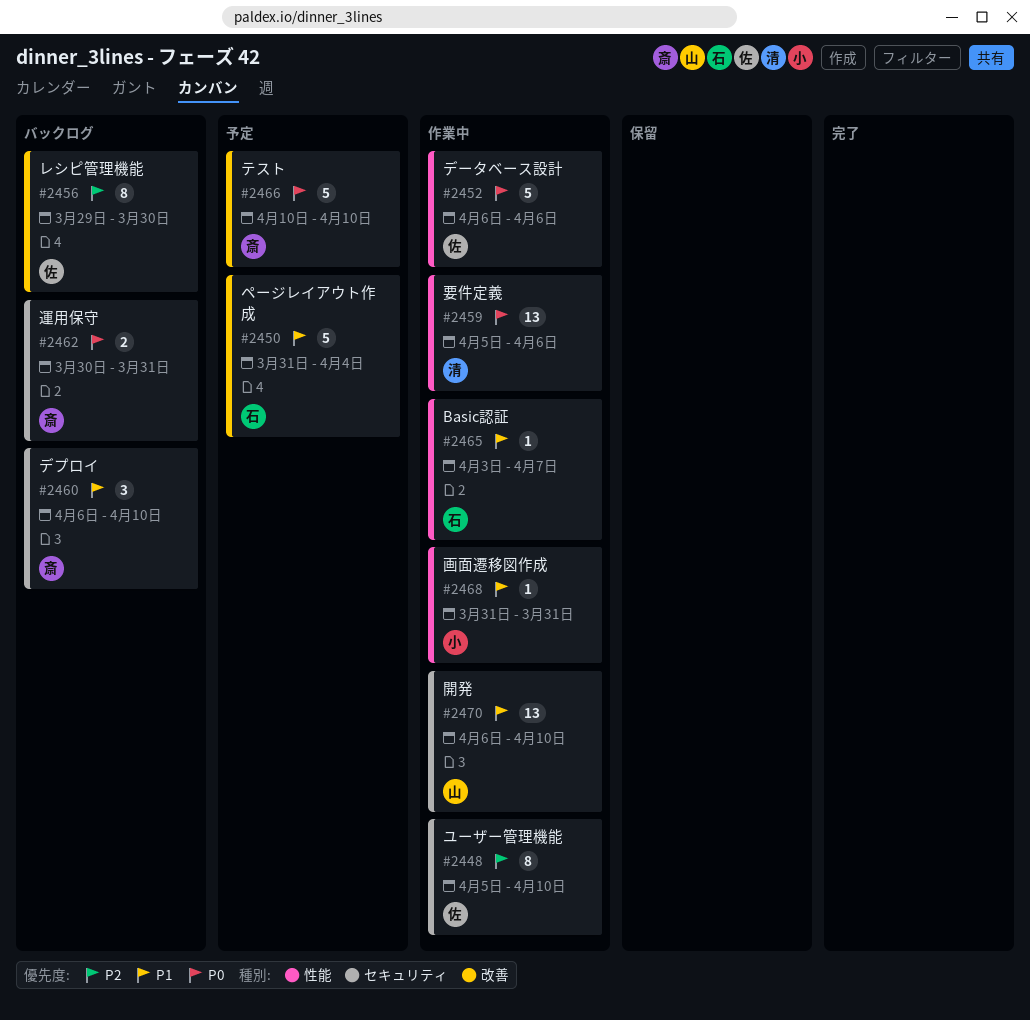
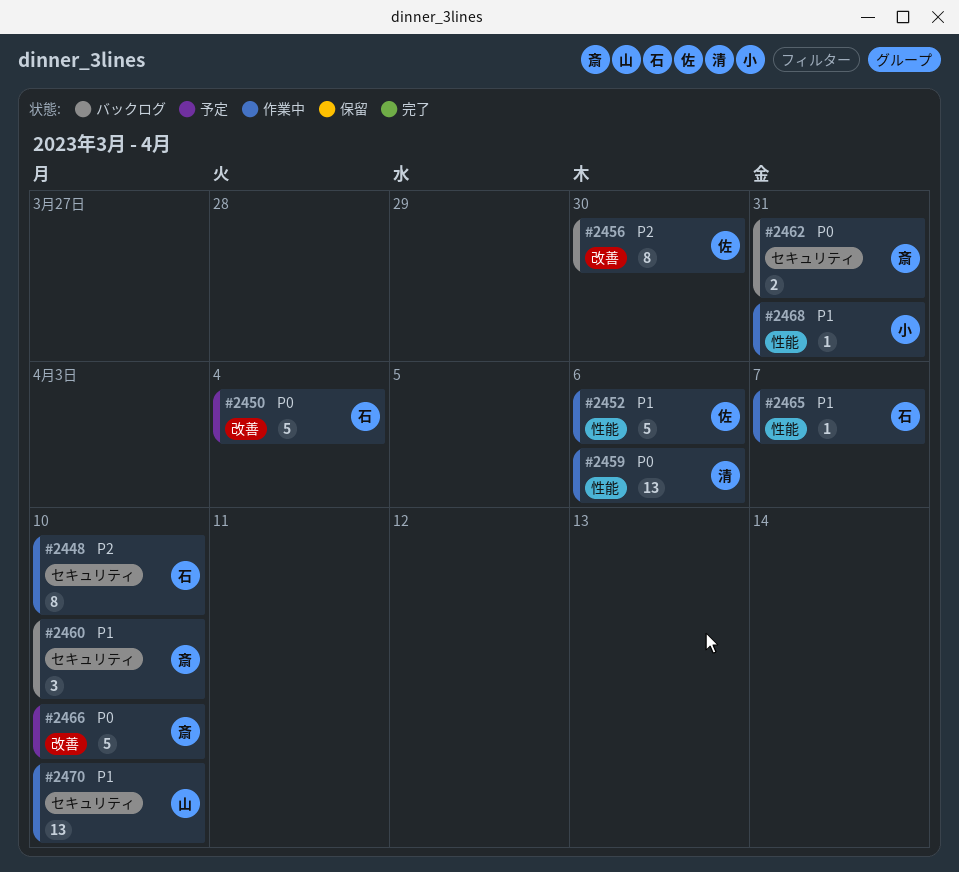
#2448, owner: 佐 -> 石
#2450, priority: P1 -> P0
#2452, priority: P0 -> P1

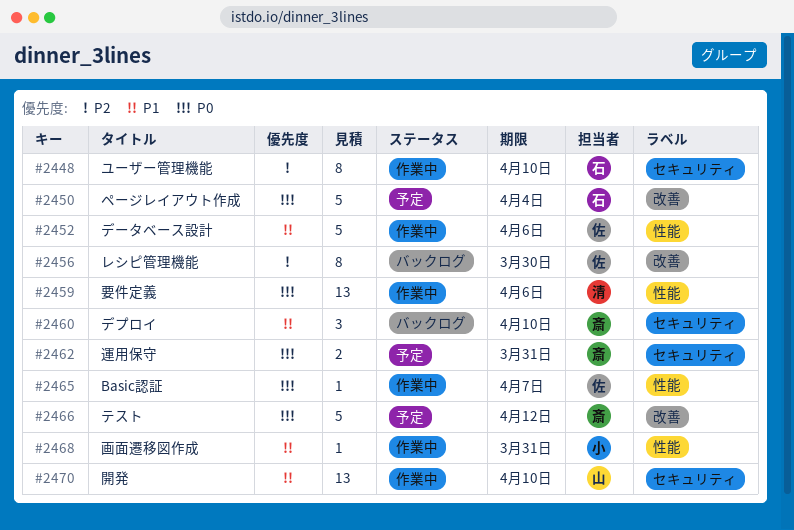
#2462, status: バックログ -> 予定
#2465, owner: 石 -> 佐
#2465, priority: P1 -> P0
#2466, due: Apr 10 -> Apr 12

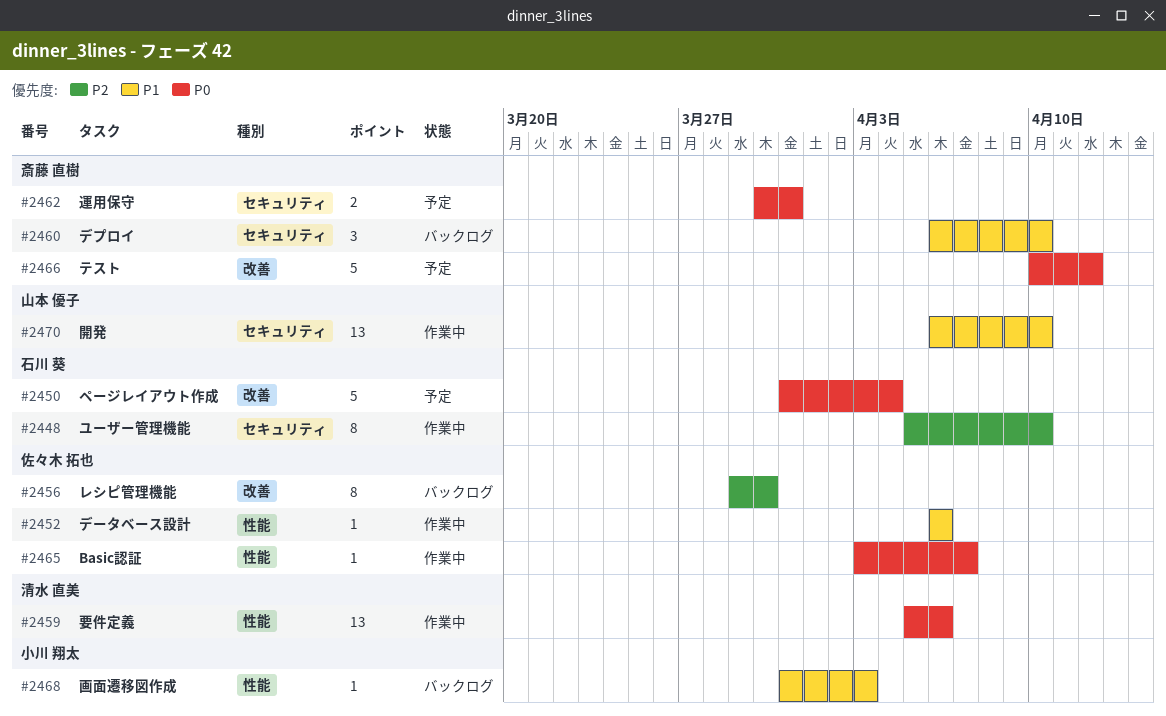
#2452, estimate: 5 -> 1
#2468, status: 作業中 -> バックログ
#2468, due: Mar 31 -> Apr 3

